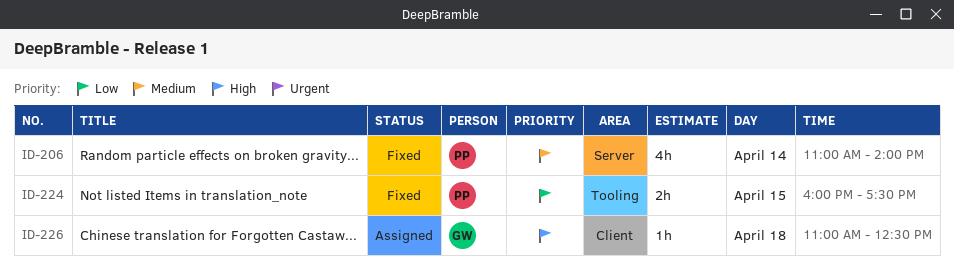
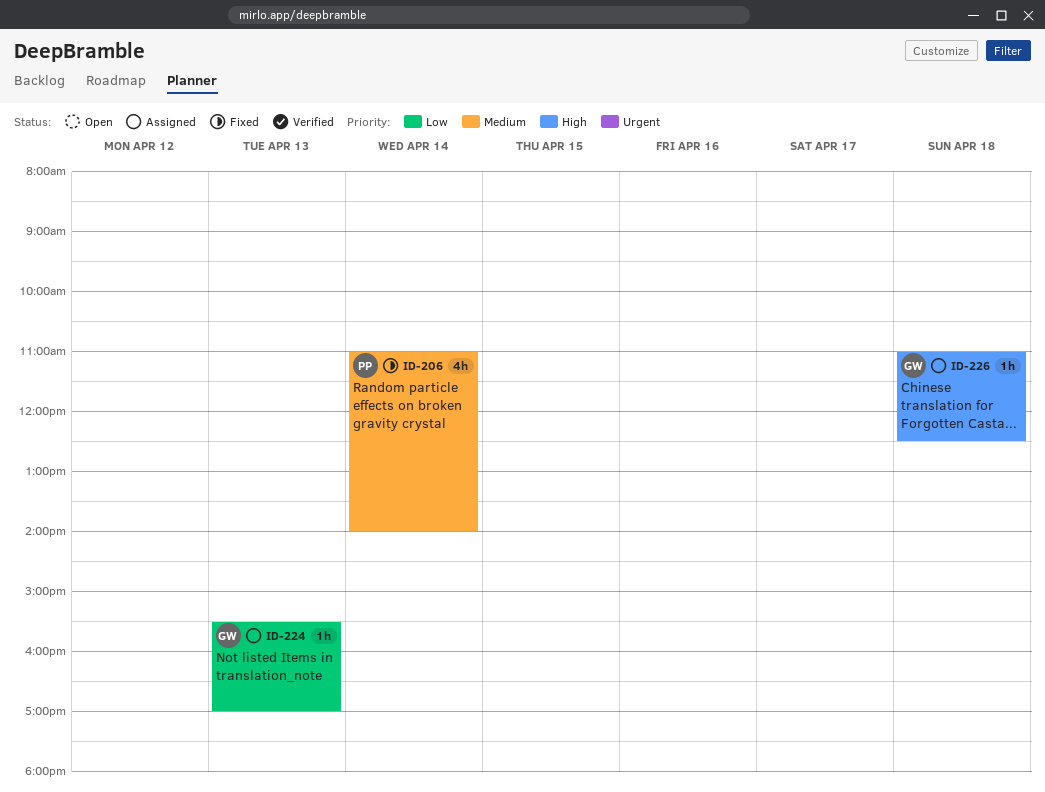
ID-224, status: Fixed -> Assigned
ID-224, owner: PP -> GW
ID-224, estimate: 2h -> 1h
ID-224, day: Apr 15 -> Apr 13
ID-224, begins: 16:00 -> 15:30
ID-224, ends: 17:30 -> 17:00

